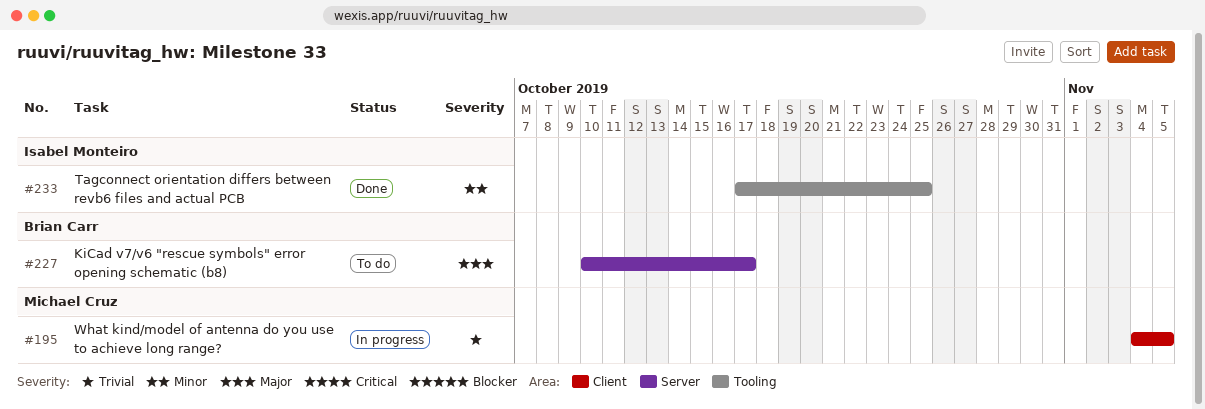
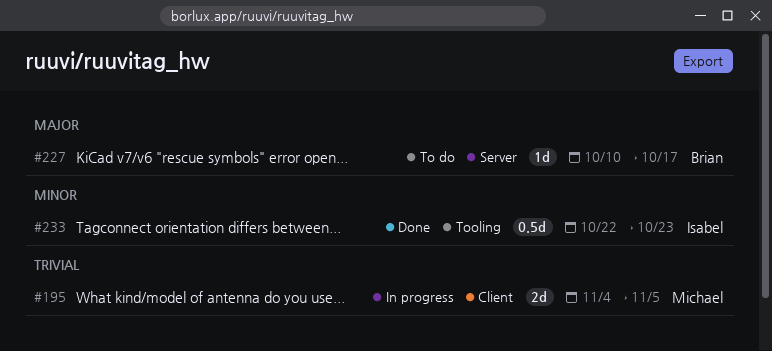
#233, start: Oct 17 -> Oct 22
#233, due: Oct 25 -> Oct 23

